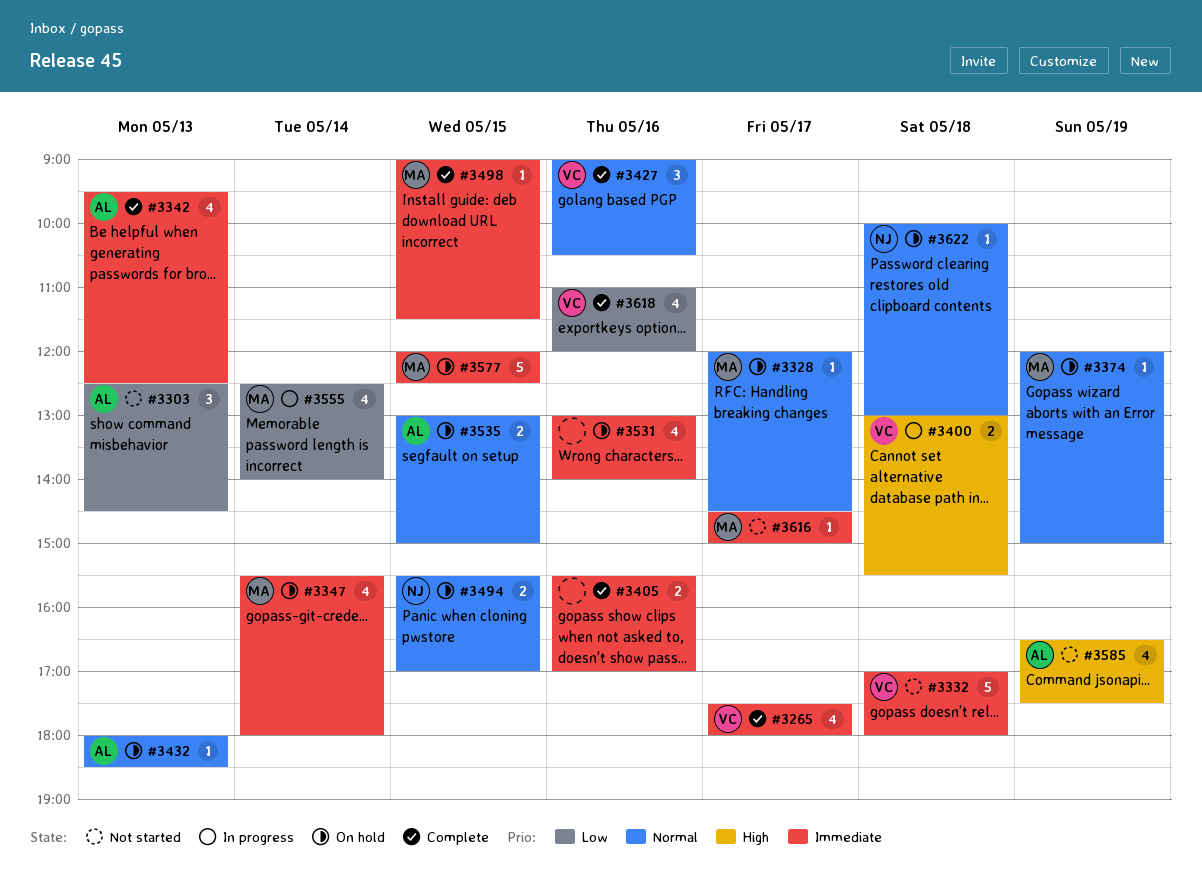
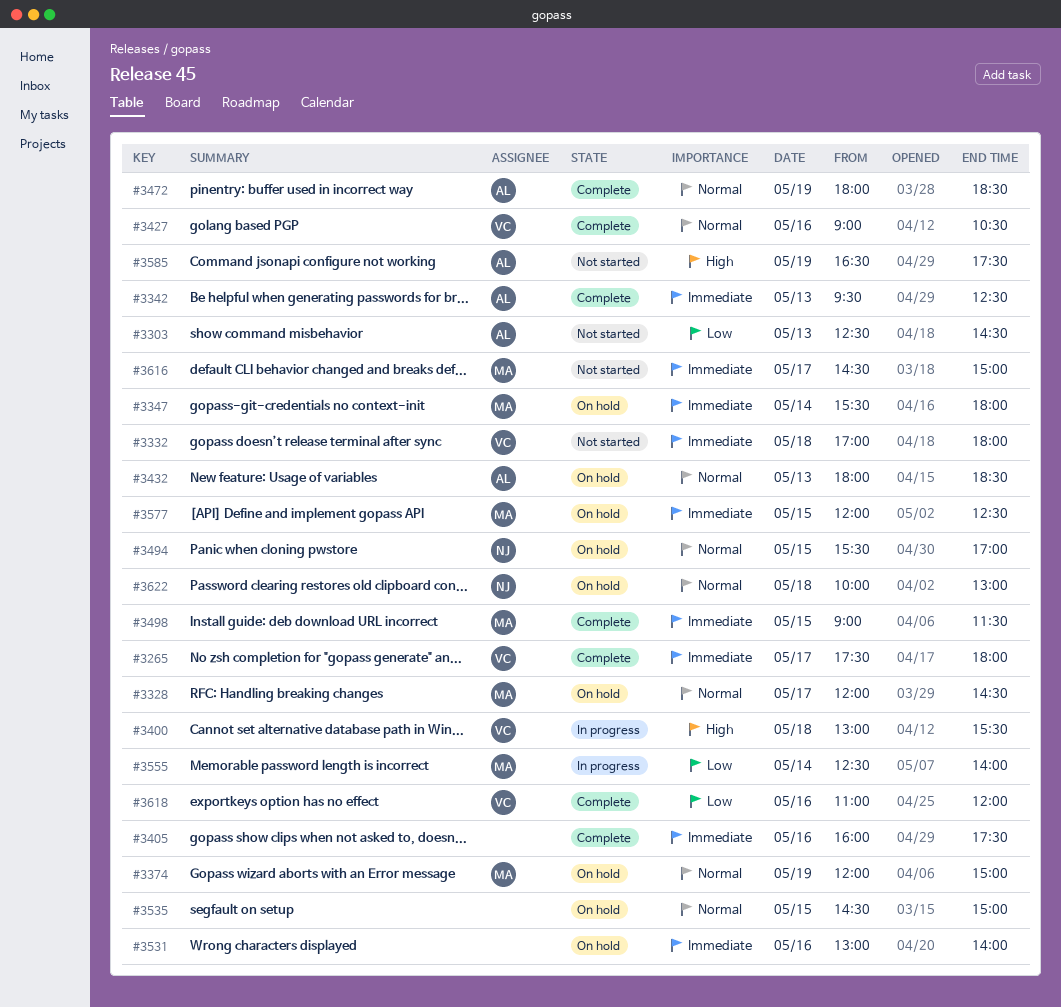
#3405, begins: 15:30 -> 16:00
#3405, ends: 17:00 -> 17:30
#3472: none -> present
#3535, owner: AL -> none
#3535, begins: 13:00 -> 14:30

